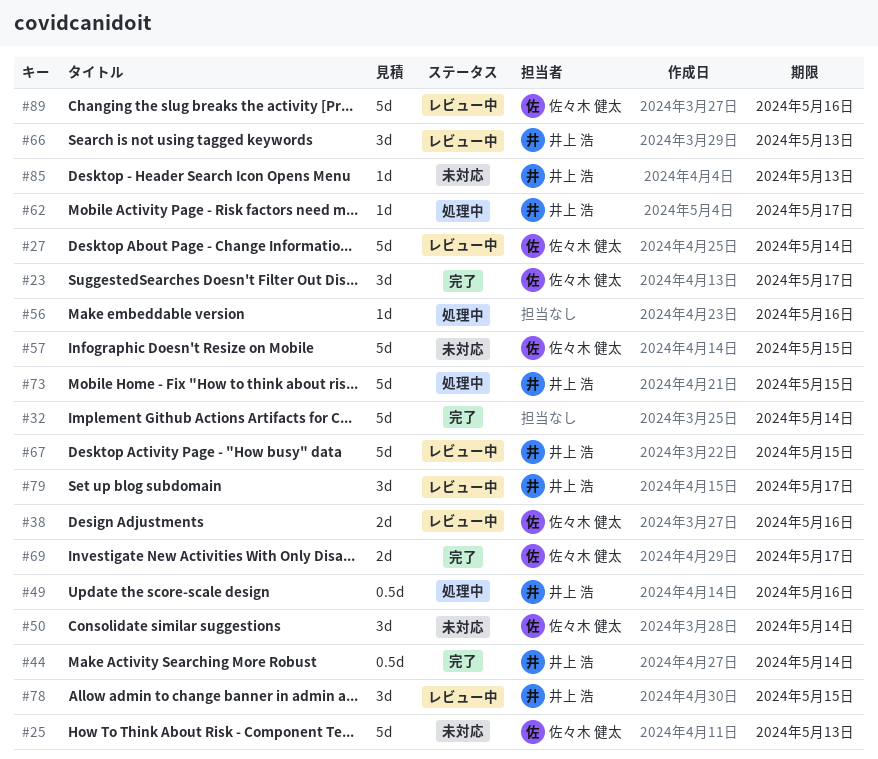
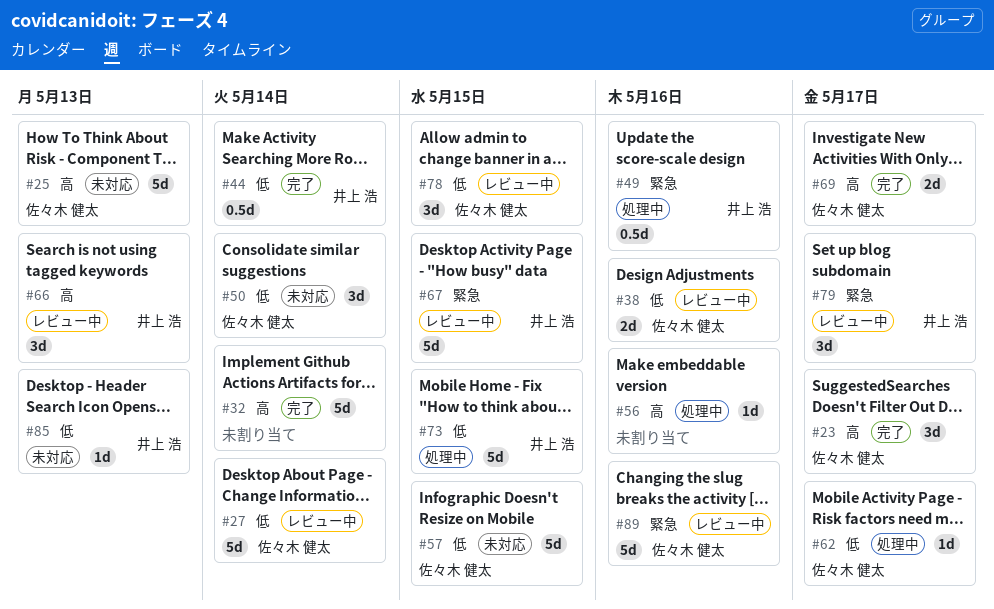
#62, owner: 井上 浩 -> 佐々木 健太
#78, owner: 井上 浩 -> 佐々木 健太

